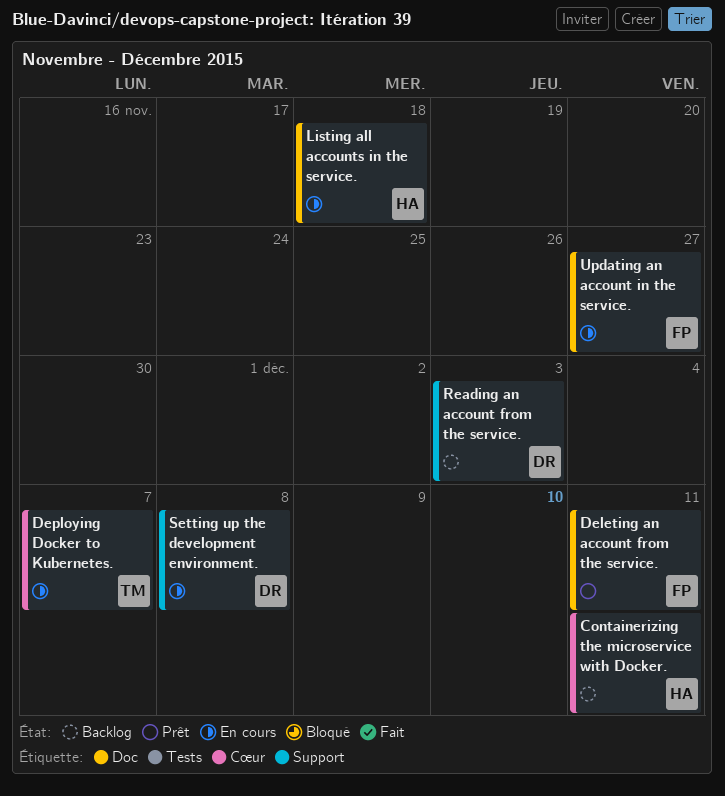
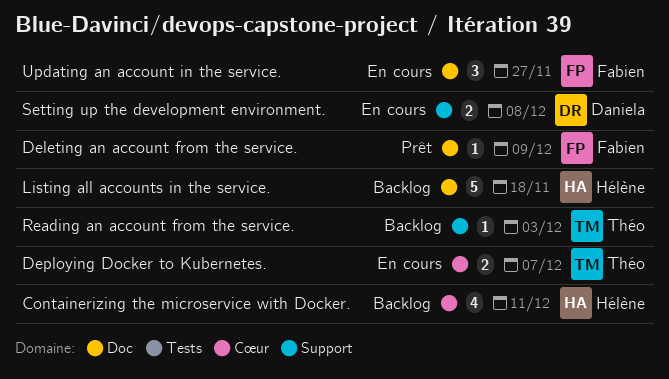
Deleting an account from the service., due: Dec 11 -> Dec 9
Listing all accounts in the service., status: En cours -> Backlog
Reading an account from the service., owner: Daniela -> Théo

